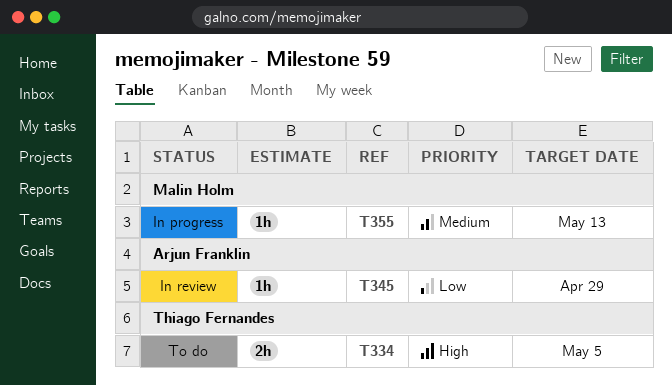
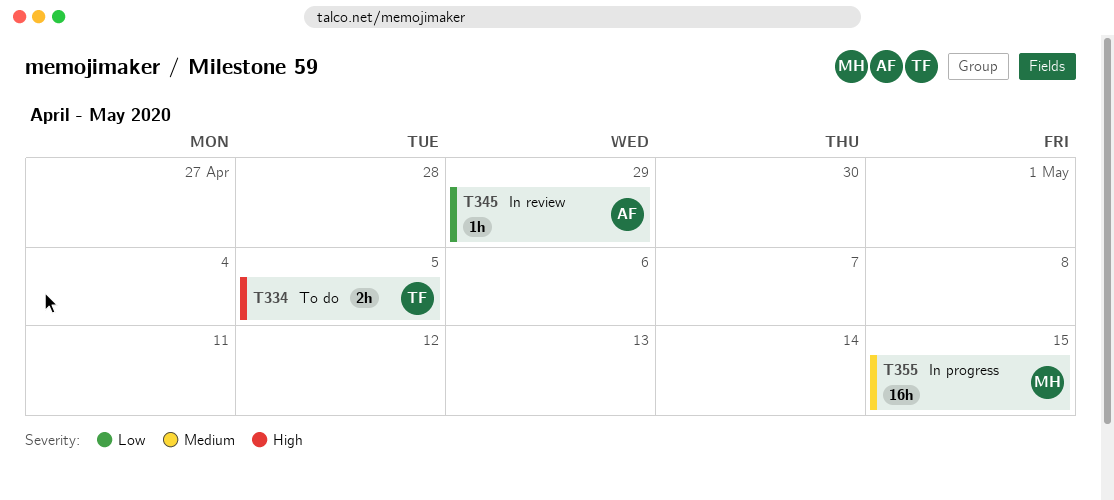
T355, estimate: 1h -> 16h
T355, due: May 13 -> May 15

